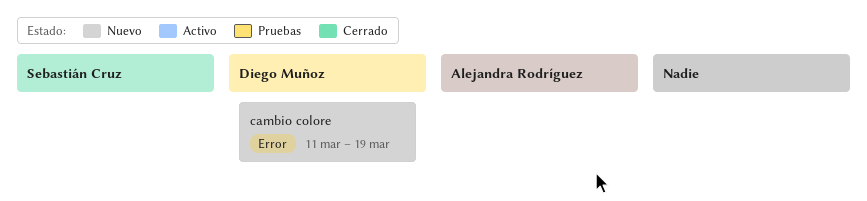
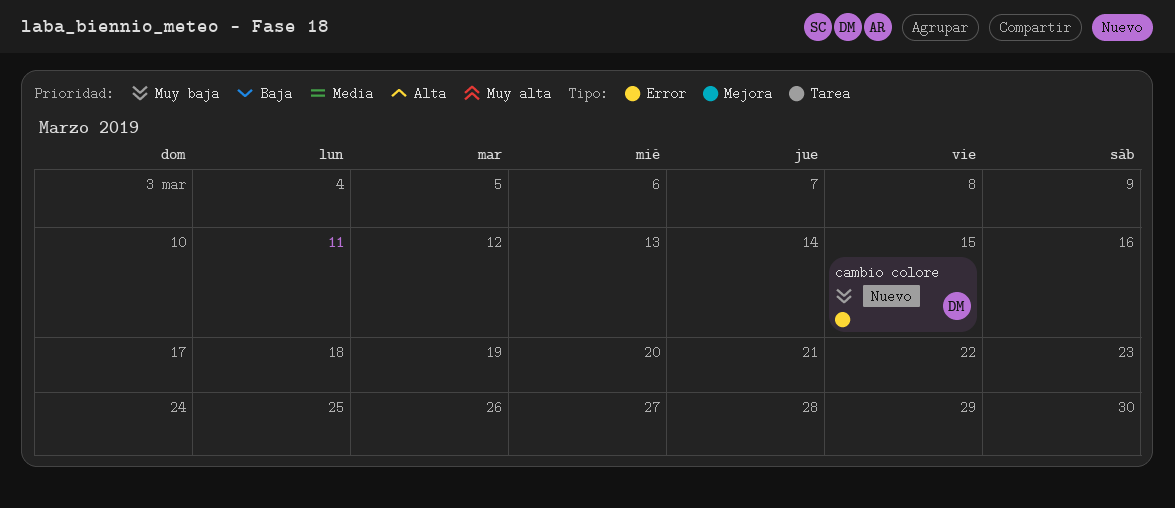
cambio colore, due: Mar 19 -> Mar 15

